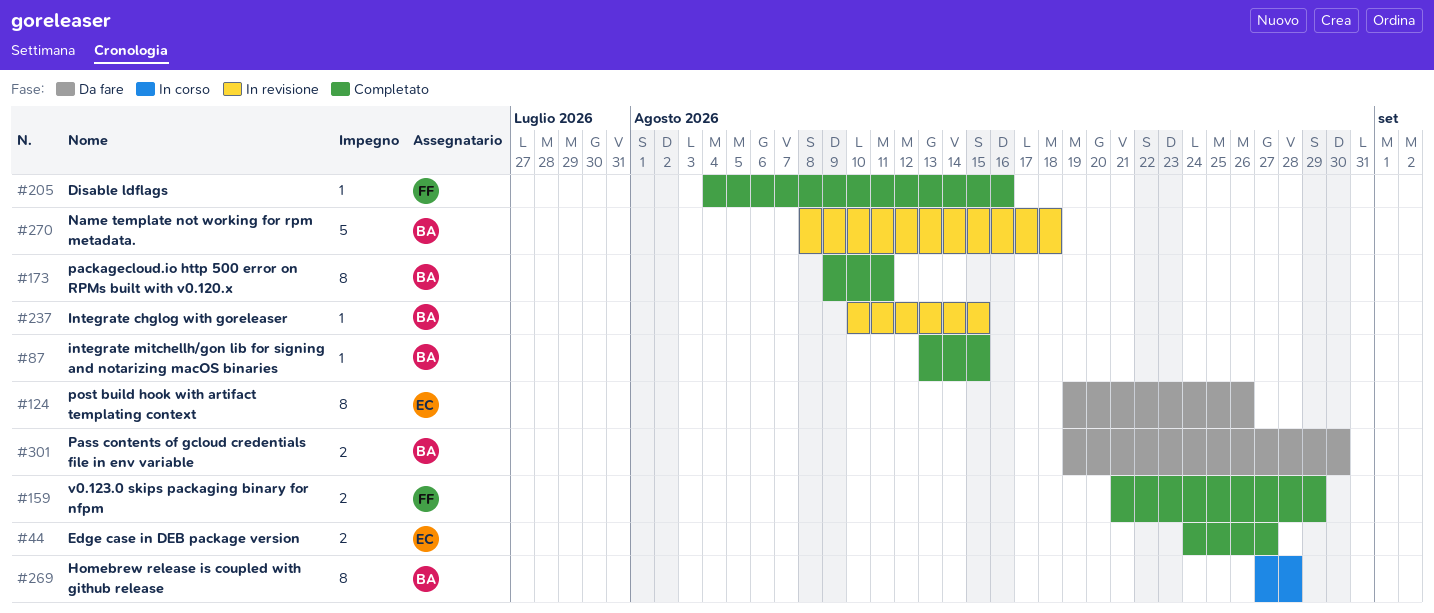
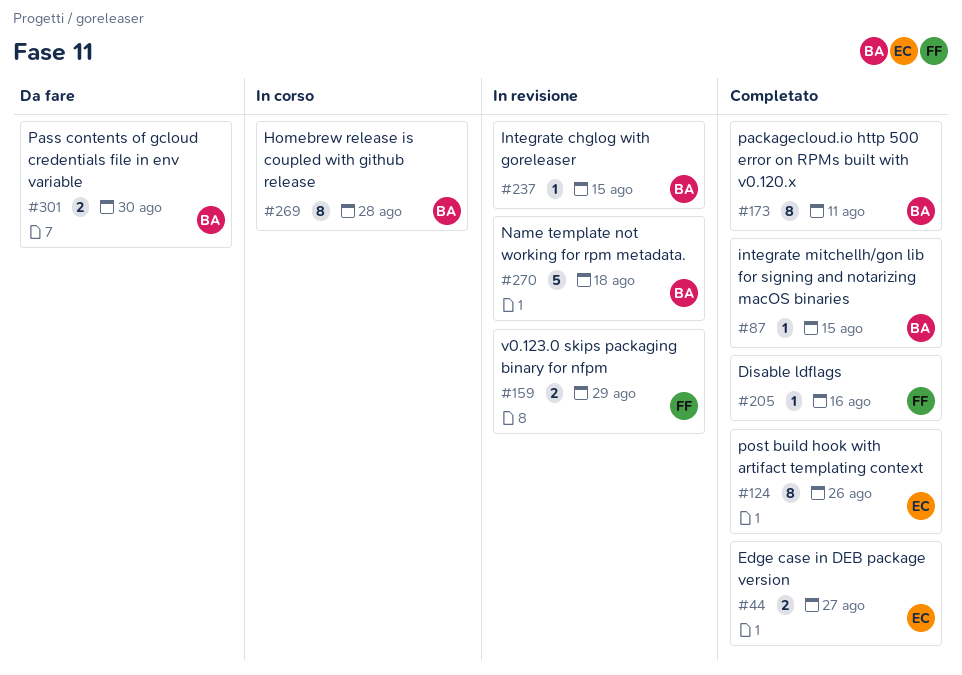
#124, status: Da fare -> Completato
#159, status: Completato -> In revisione

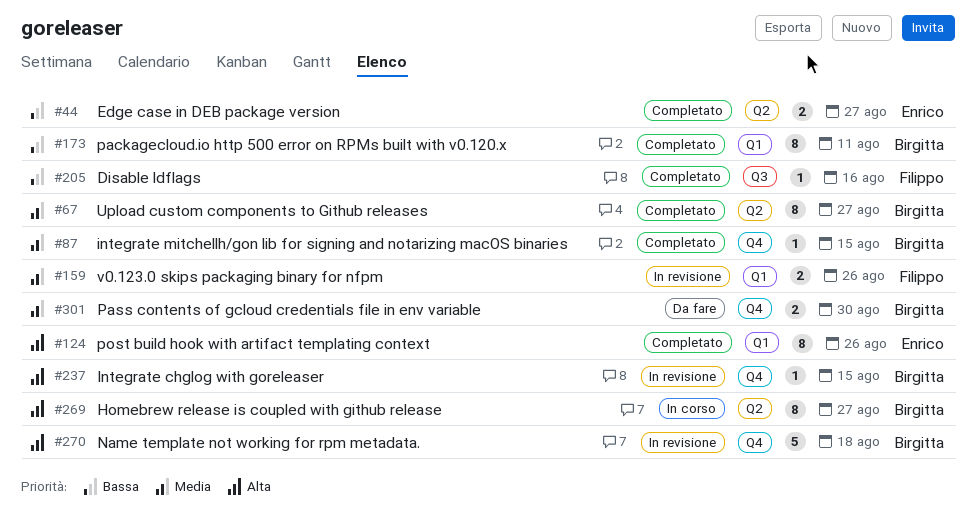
#67: none -> present
#159, due: Aug 29 -> Aug 26
#269, due: Aug 28 -> Aug 27

